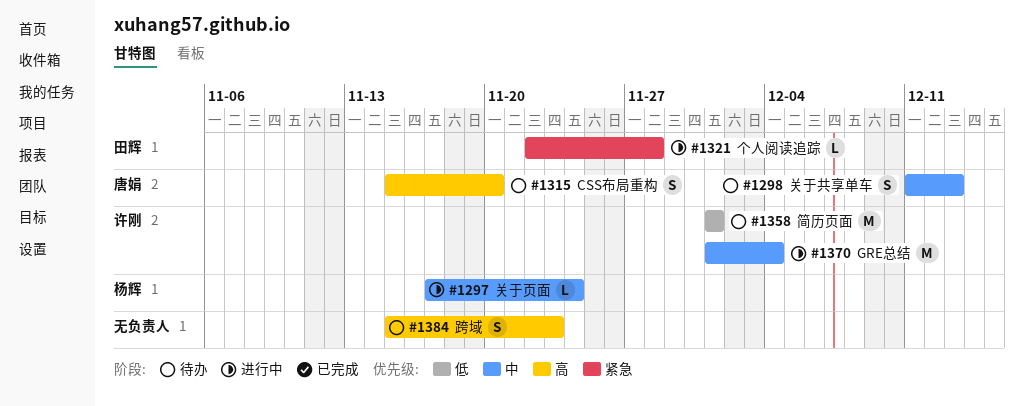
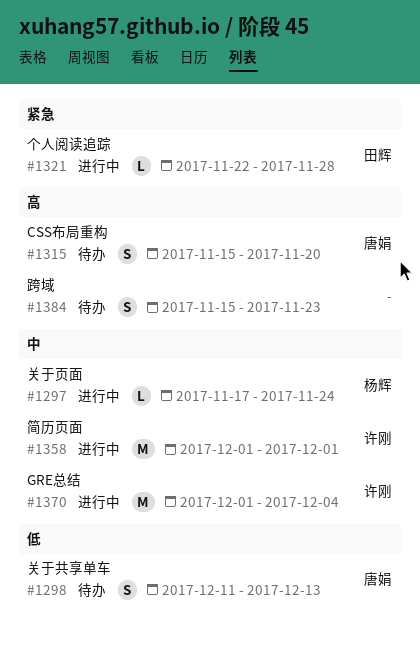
#1298, priority: 中 -> 低
#1358, status: 待办 -> 进行中
#1358, priority: 低 -> 中

